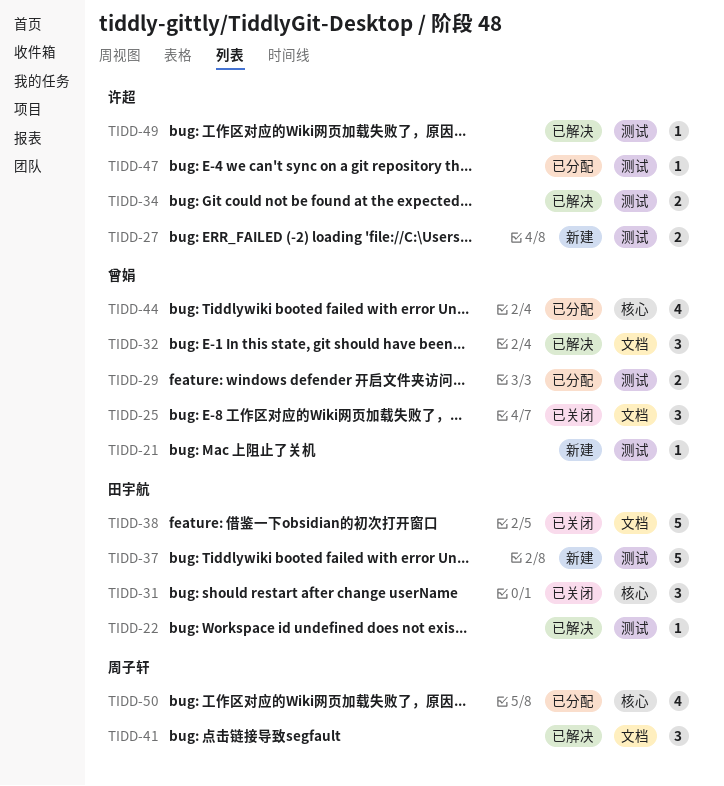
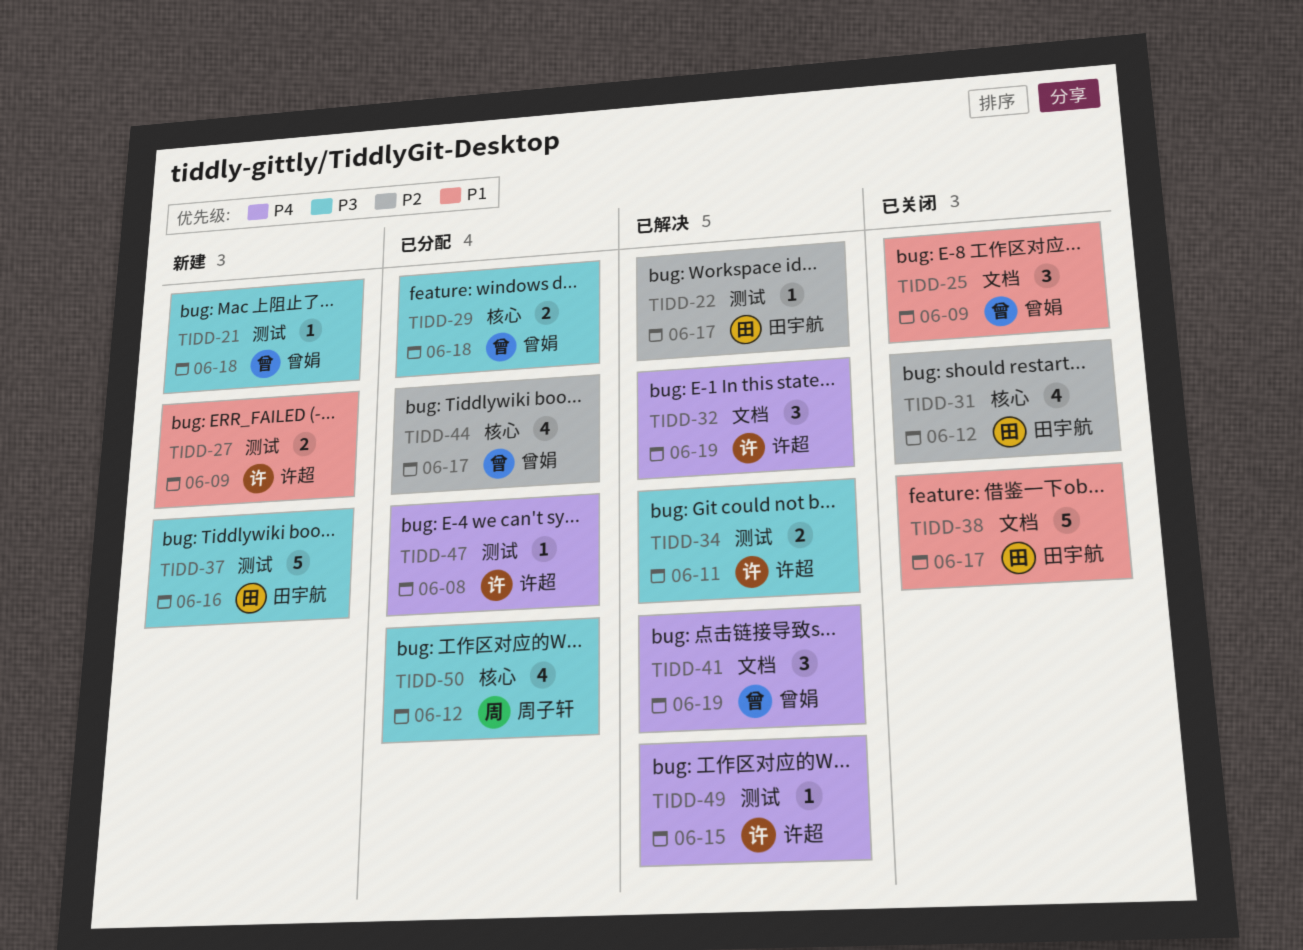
TIDD-29, label: 测试 -> 核心
TIDD-31, estimate: 3 -> 4
TIDD-32, owner: 曾娟 -> 许超
TIDD-41, owner: 周子轩 -> 曾娟

